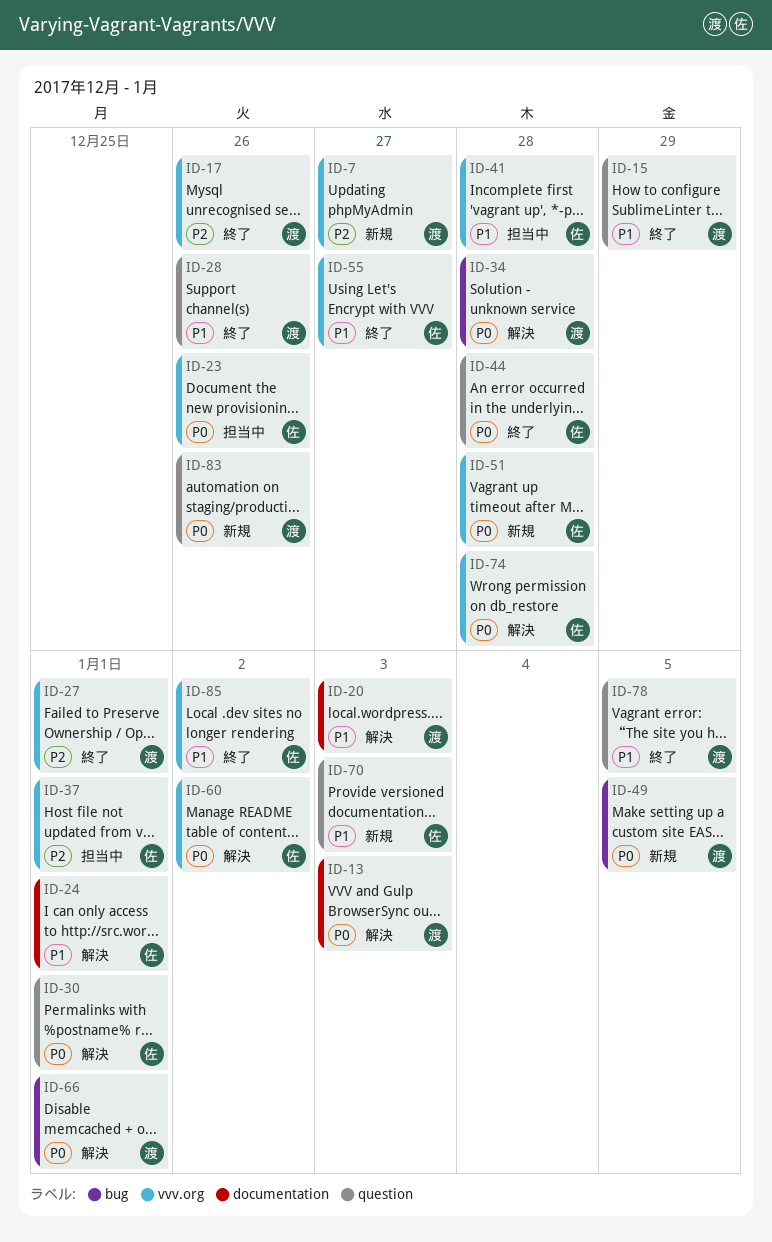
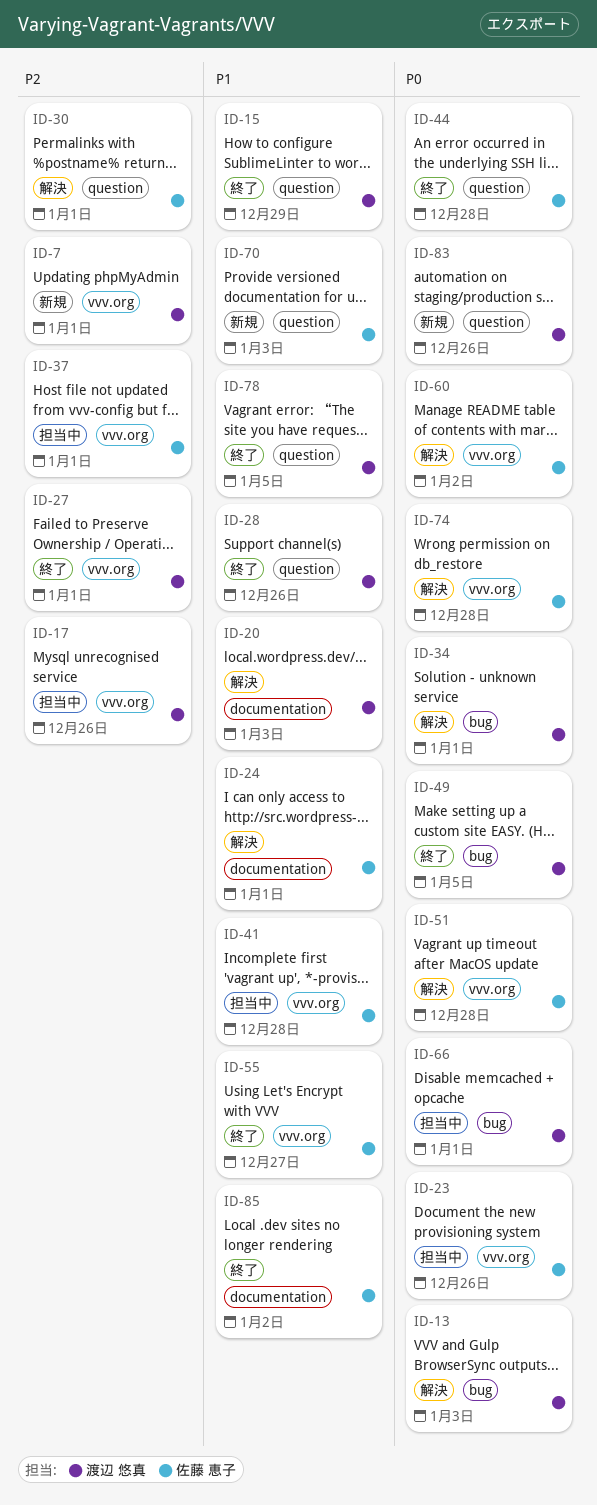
ID-7, due: Dec 27 -> Jan 1
ID-13, label: documentation -> bug
ID-17, status: 終了 -> 担当中
ID-30, priority: P0 -> P2
ID-34, due: Dec 28 -> Jan 1
ID-49, status: 新規 -> 終了
ID-51, status: 新規 -> 解決
ID-66, status: 解決 -> 担当中
ID-85, label: vvv.org -> documentation

